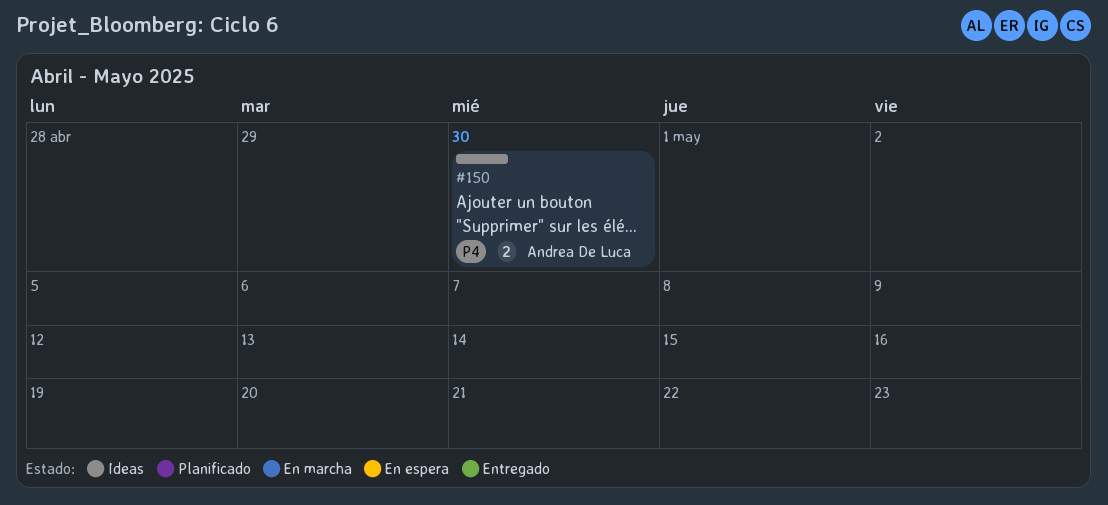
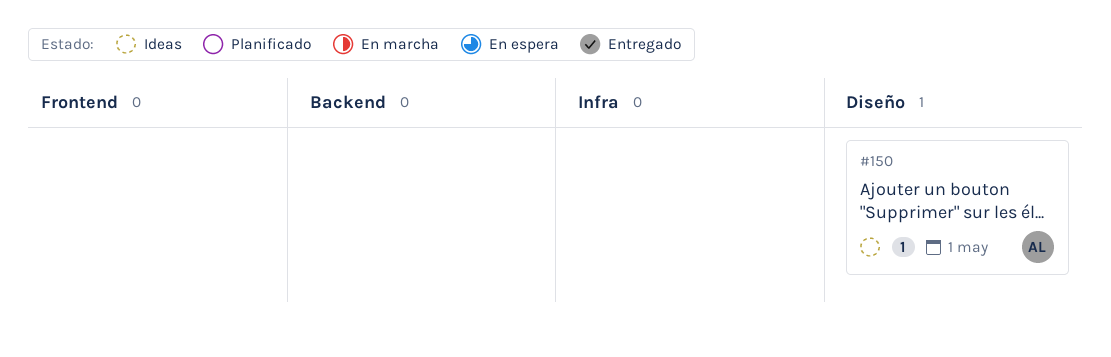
#150, estimate: 2 -> 1
#150, due: Apr 30 -> May 1

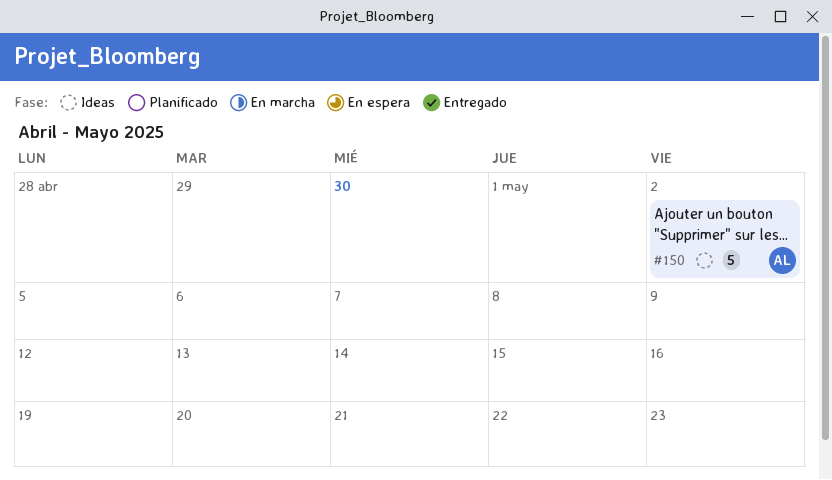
#150, estimate: 1 -> 5
#150, due: May 1 -> May 2

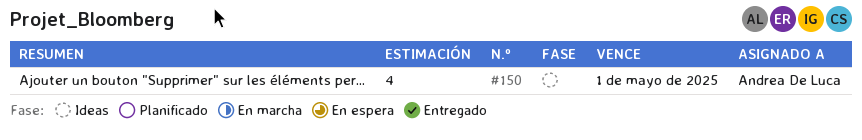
#150, estimate: 5 -> 4
#150, due: May 2 -> May 1

